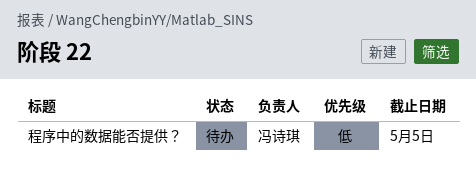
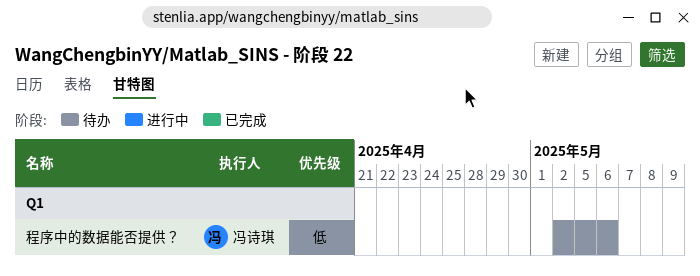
程序中的数据能否提供？, due: May 5 -> May 6

